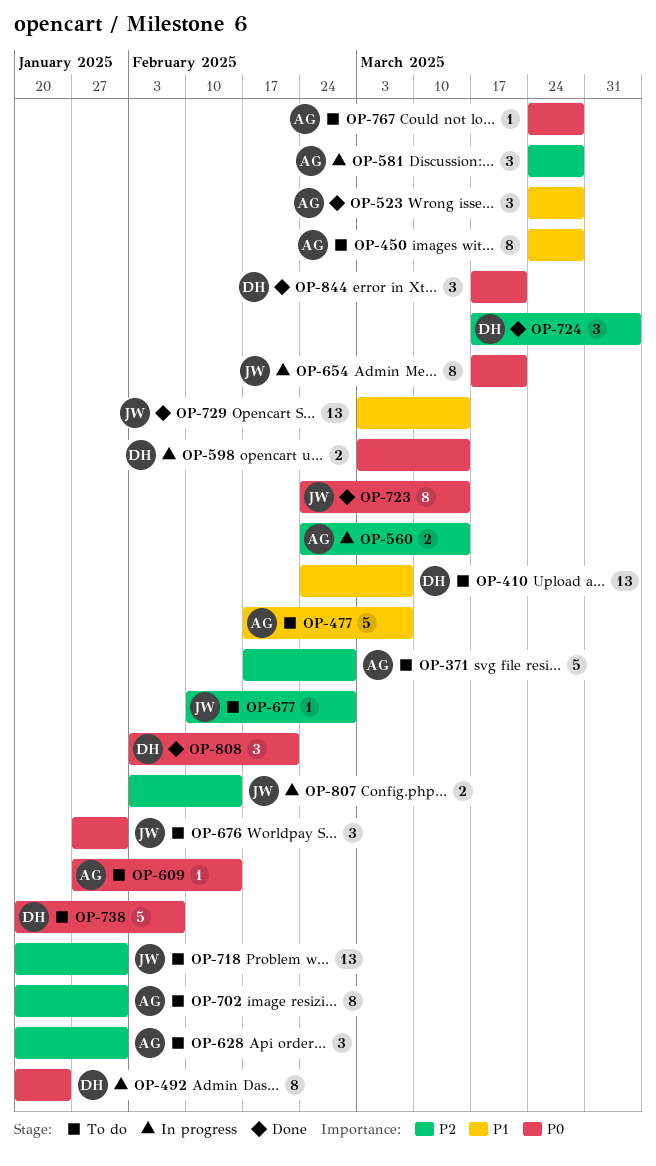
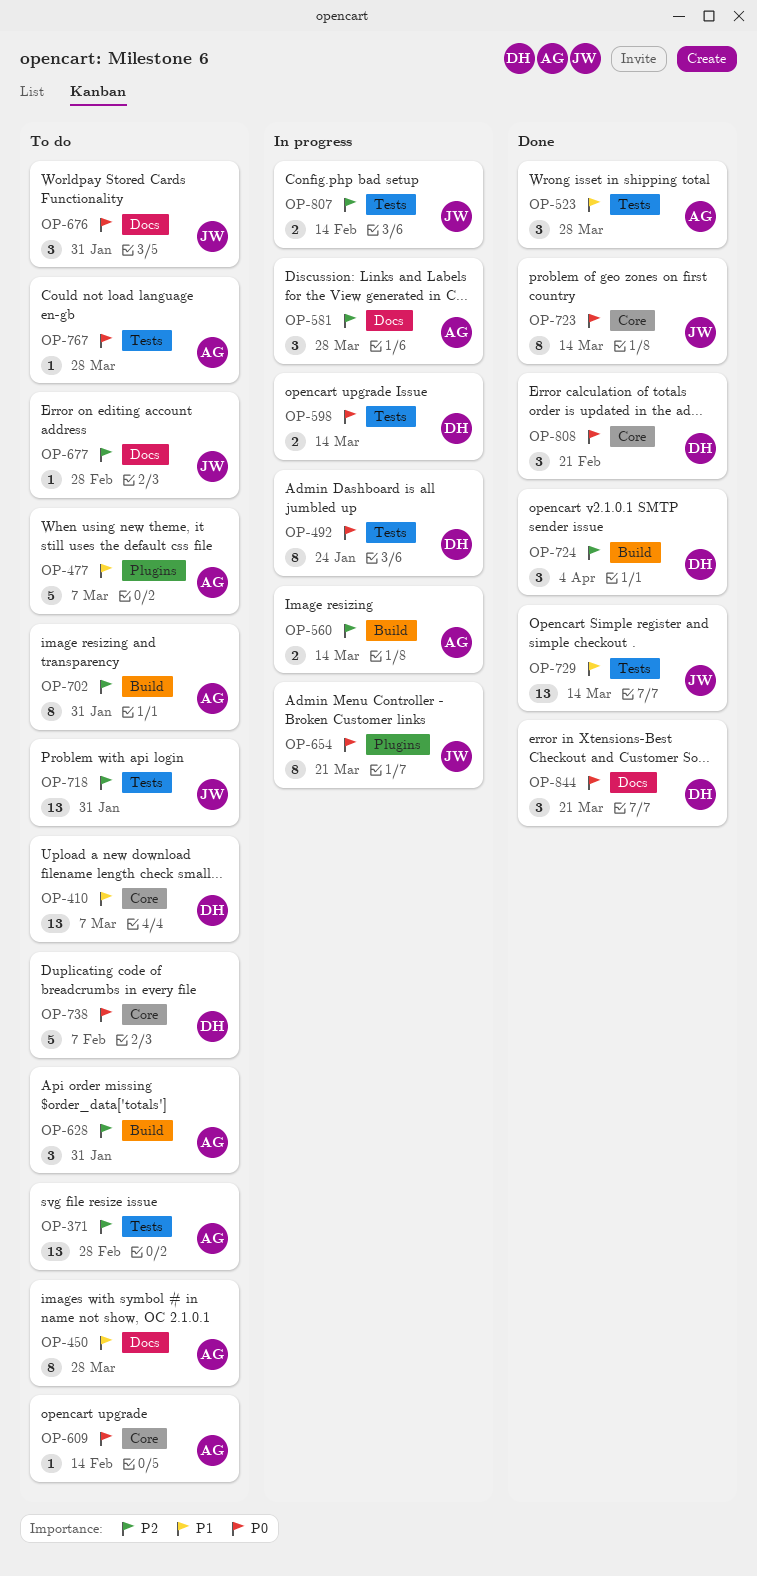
OP-371, estimate: 5 -> 13

